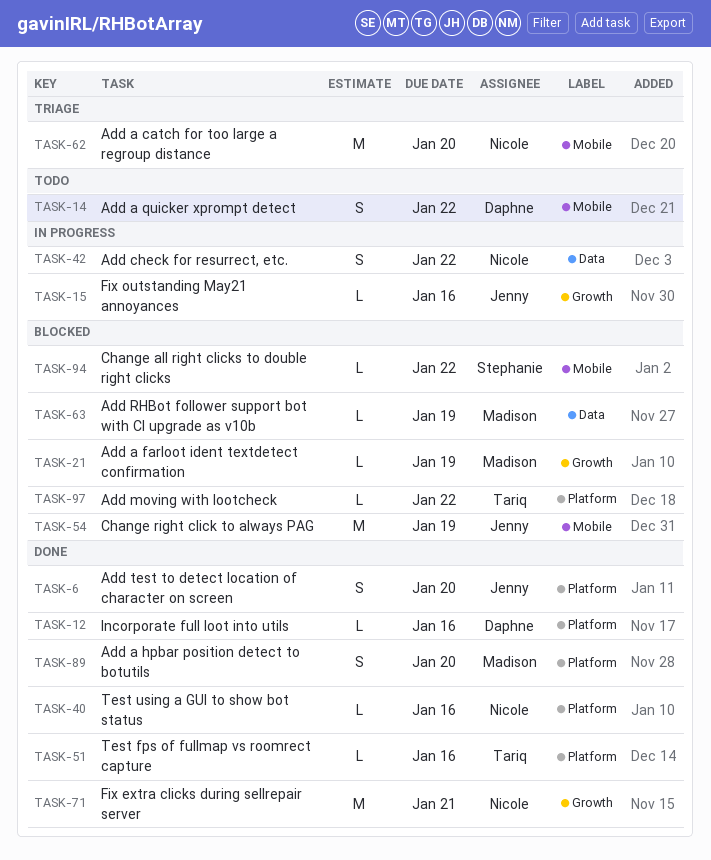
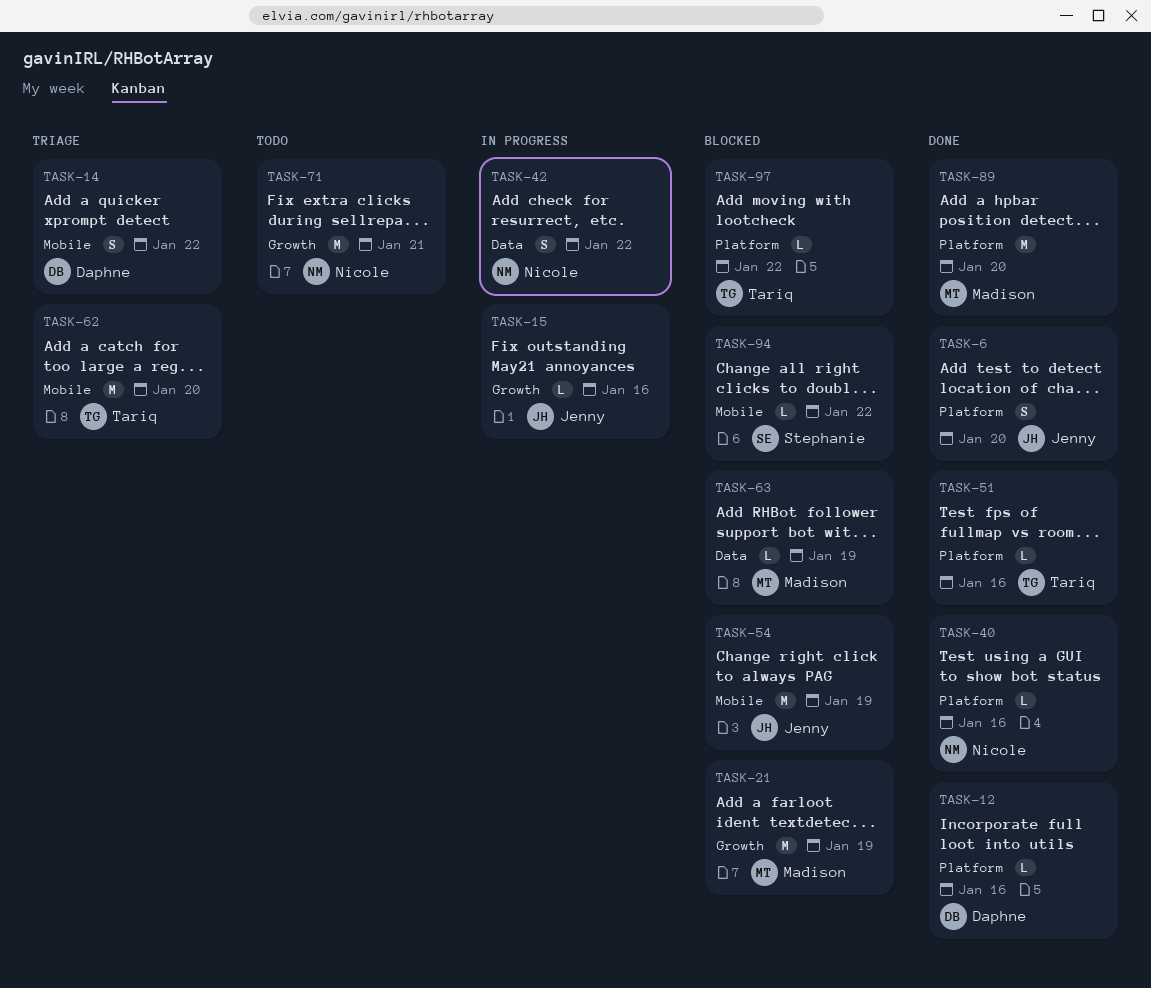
TASK-14, status: Todo -> Triage
TASK-21, estimate: L -> M
TASK-62, owner: Nicole -> Tariq
TASK-71, status: Done -> Todo
TASK-89, estimate: S -> M

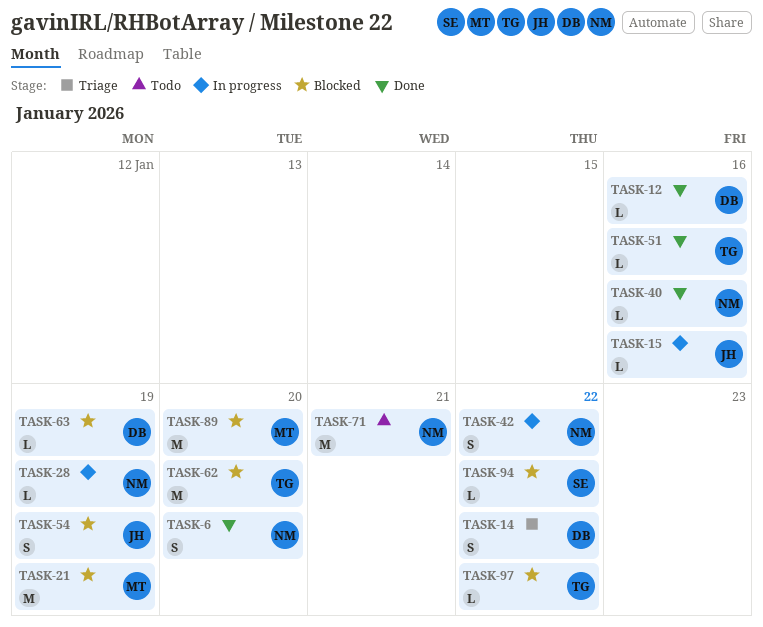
TASK-6, owner: Jenny -> Nicole
TASK-28: none -> present
TASK-54, estimate: M -> S
TASK-62, status: Triage -> Blocked
TASK-63, owner: Madison -> Daphne
TASK-89, status: Done -> Blocked

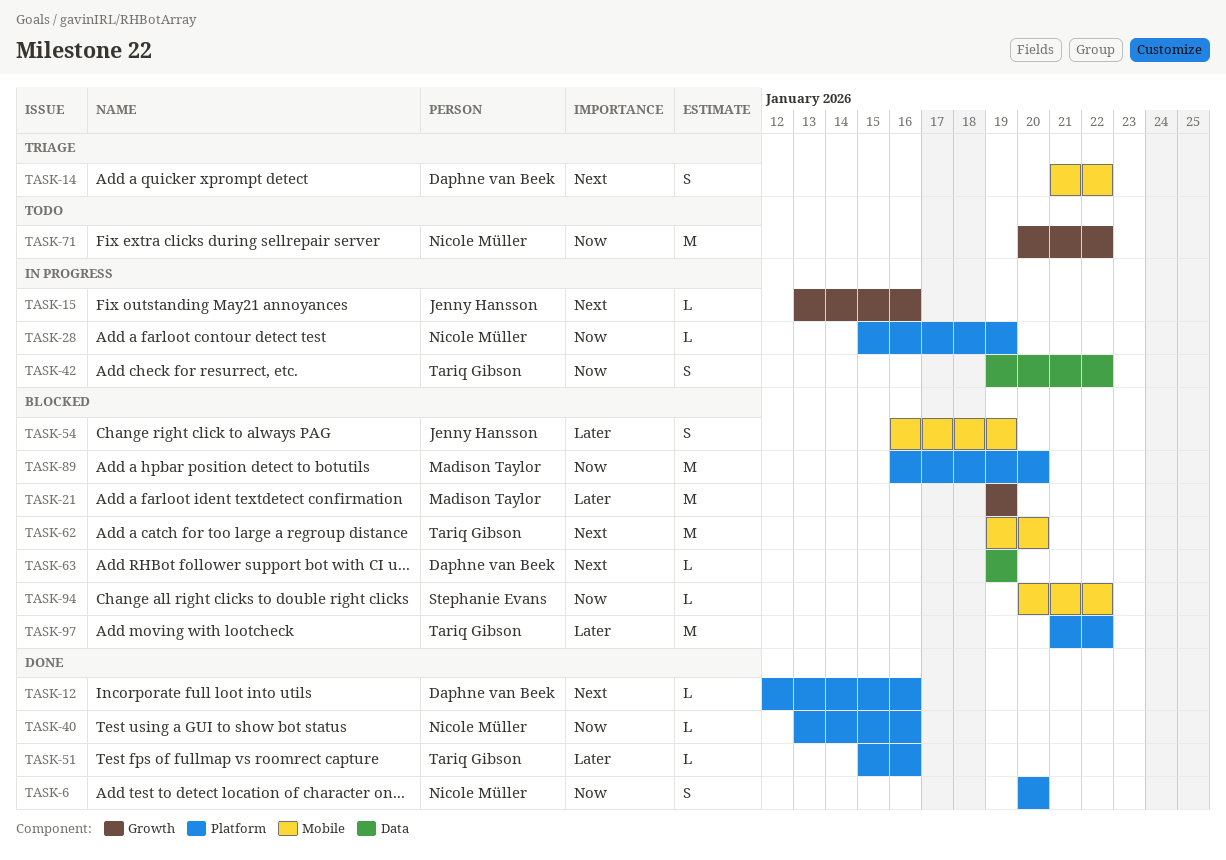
TASK-42, owner: Nicole Müller -> Tariq Gibson
TASK-71, due: Jan 21 -> Jan 22
TASK-97, estimate: L -> M

